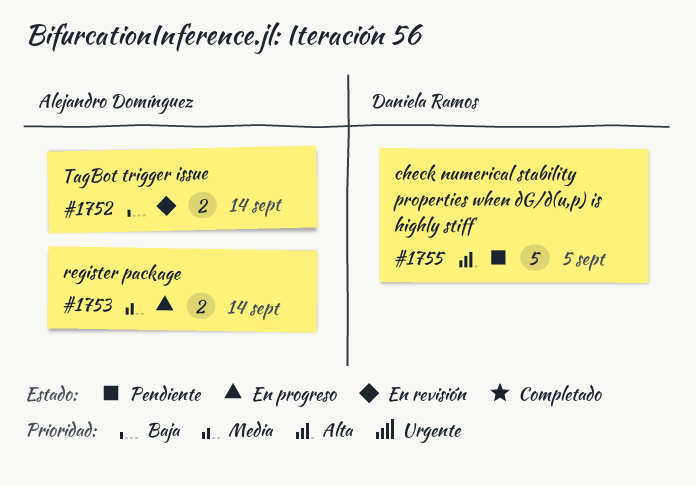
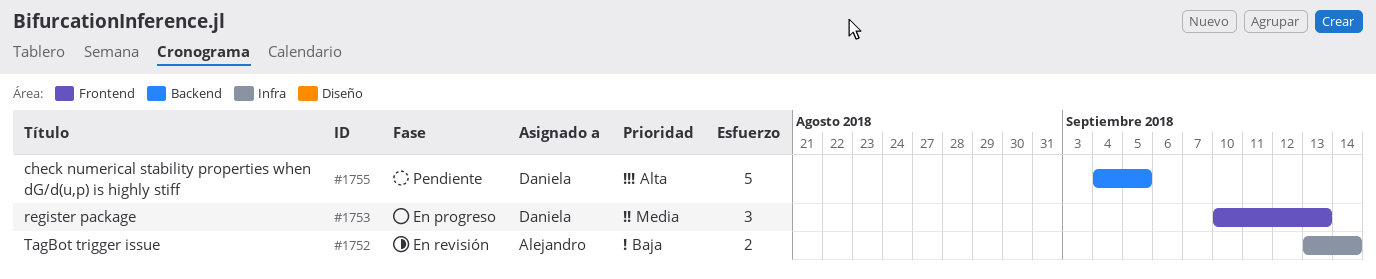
#1753, owner: Alejandro Domínguez -> Daniela Ramos
#1753, estimate: 2 -> 3
#1753, due: Sep 14 -> Sep 13

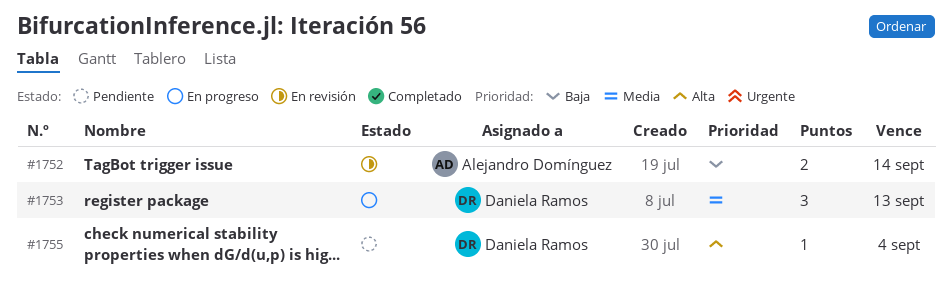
#1755, estimate: 5 -> 1
#1755, due: Sep 5 -> Sep 4

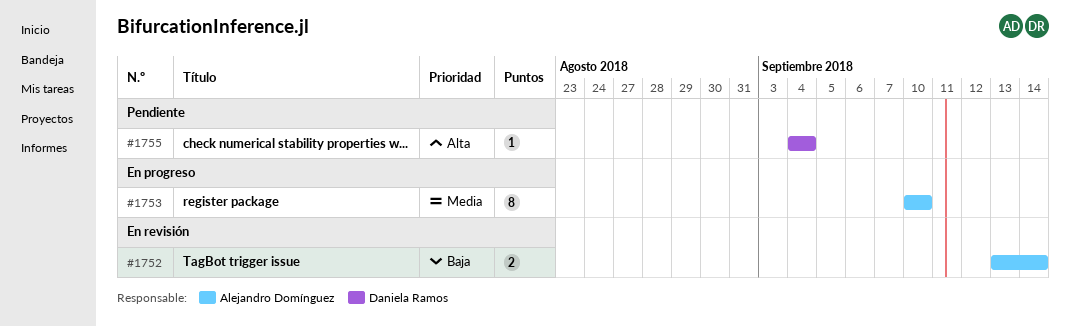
#1753, owner: Daniela Ramos -> Alejandro Domínguez
#1753, estimate: 3 -> 8
#1753, due: Sep 13 -> Sep 10

